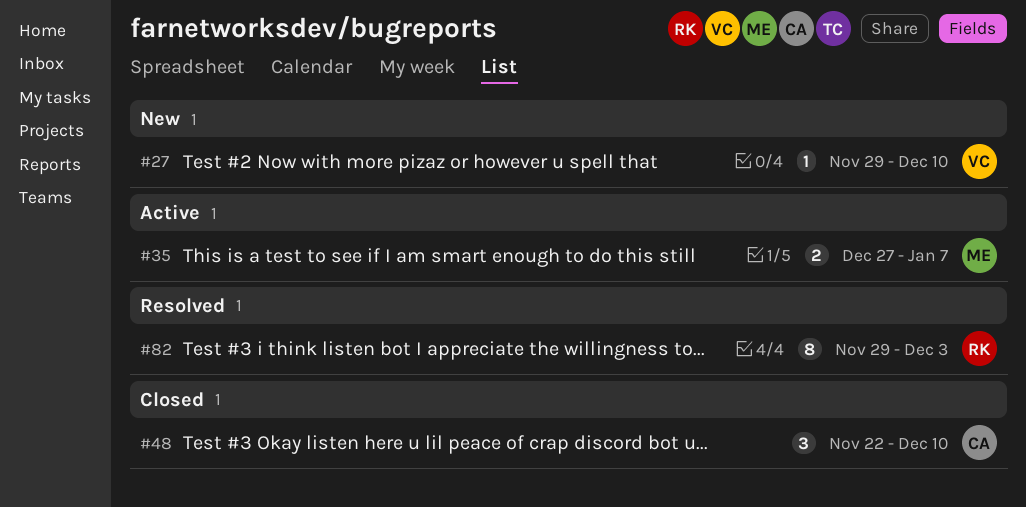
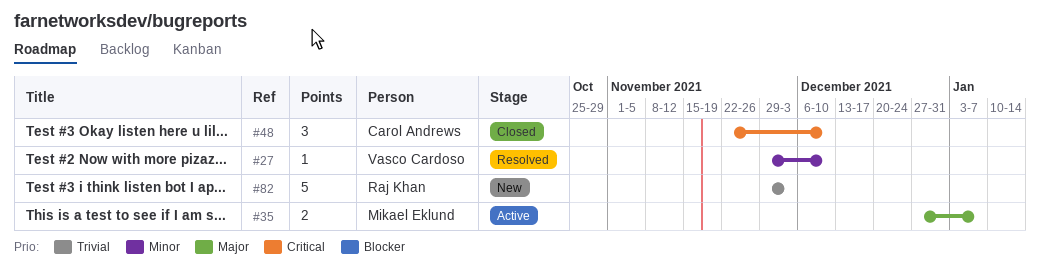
#27, status: New -> Resolved
#82, status: Resolved -> New
#82, estimate: 8 -> 5

